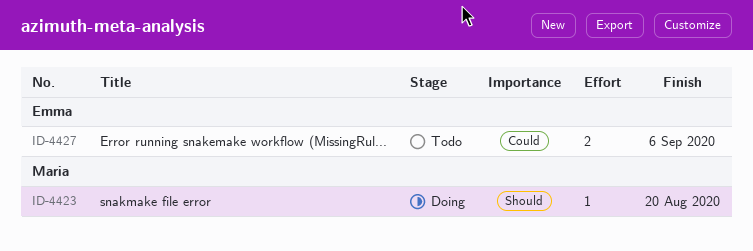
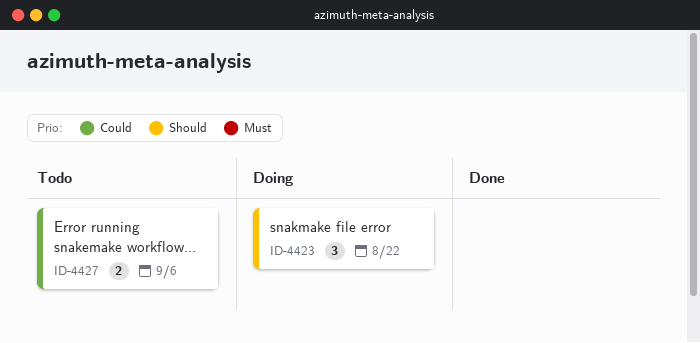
ID-4423, estimate: 1 -> 3
ID-4423, due: Aug 20 -> Aug 22

